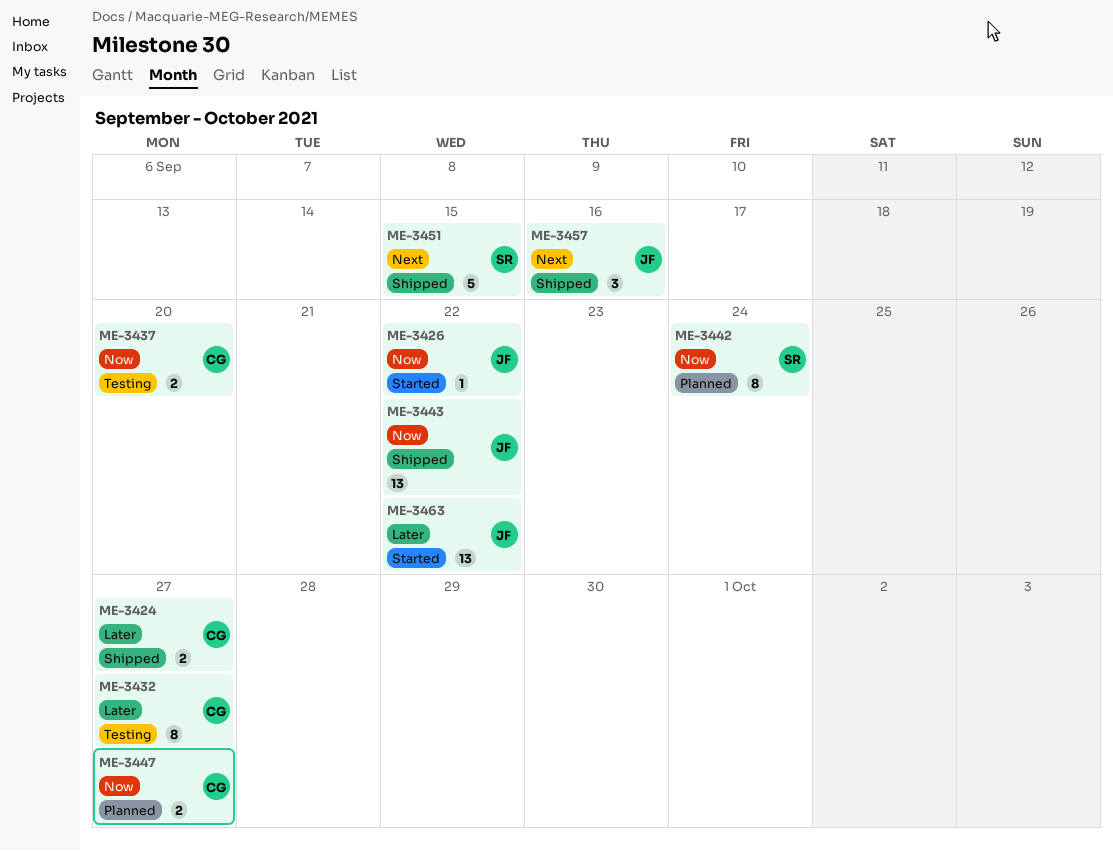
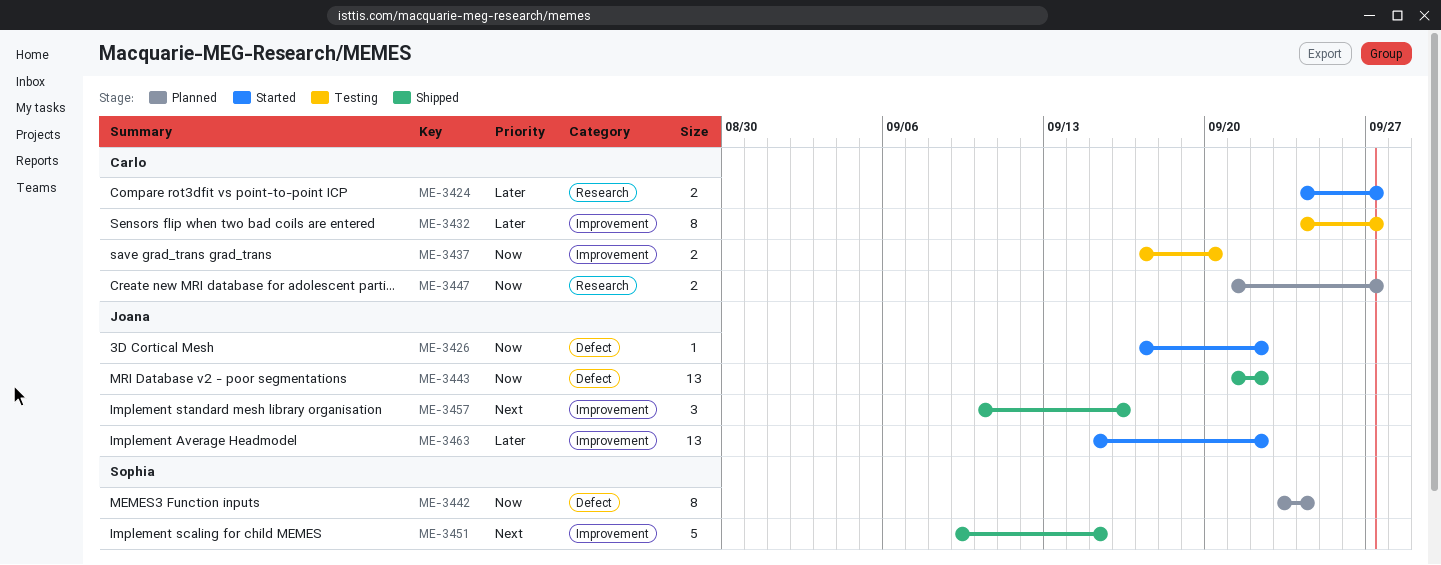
ME-3424, status: Shipped -> Started

